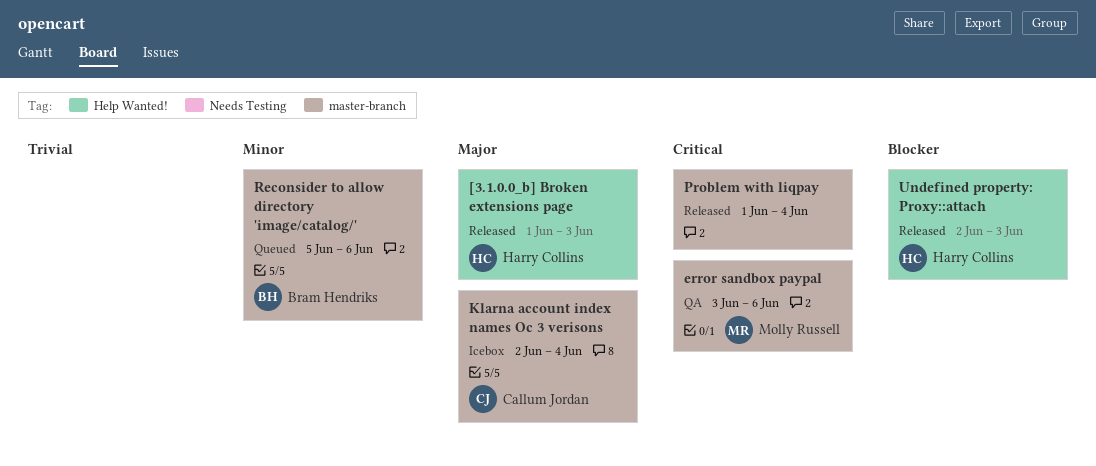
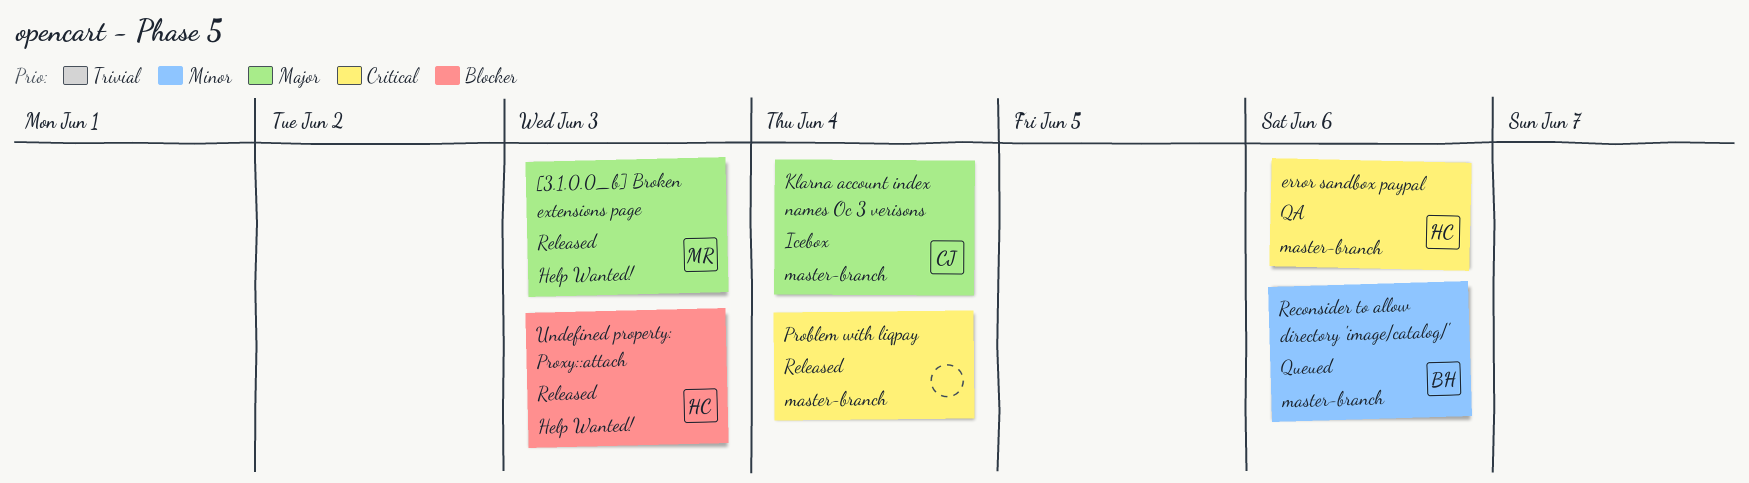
[3.1.0.0_b] Broken extensions page, owner: Harry Collins -> Molly Russell
error sandbox paypal, owner: Molly Russell -> Harry Collins

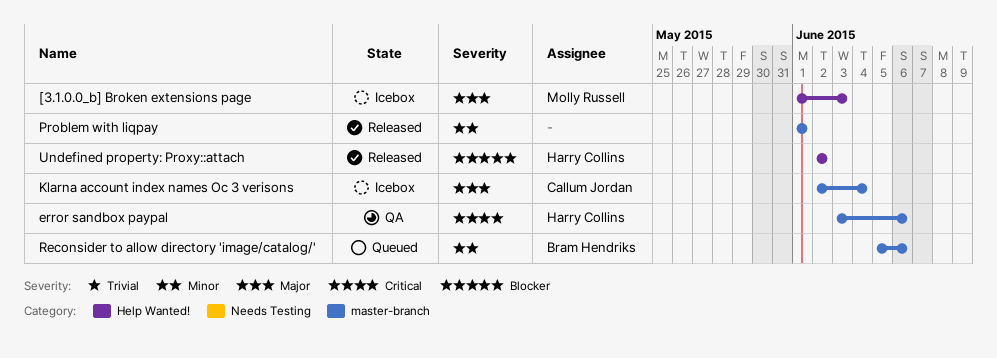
[3.1.0.0_b] Broken extensions page, status: Released -> Icebox
Problem with liqpay, priority: Critical -> Minor
Problem with liqpay, due: Jun 4 -> Jun 1
Undefined property: Proxy::attach, due: Jun 3 -> Jun 2

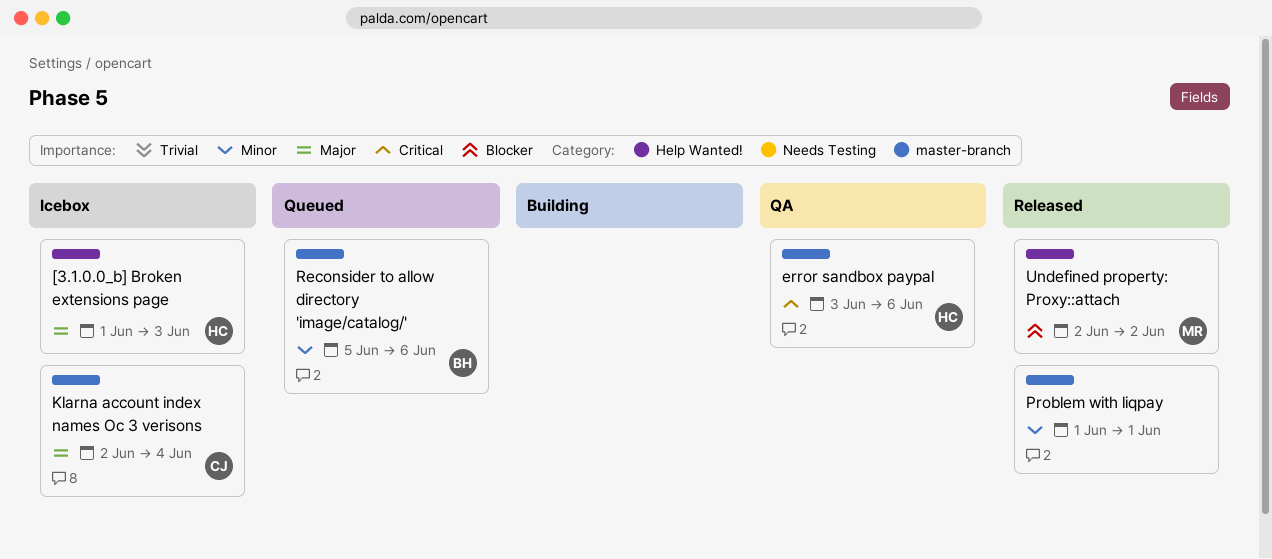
[3.1.0.0_b] Broken extensions page, owner: Molly Russell -> Harry Collins
Undefined property: Proxy::attach, owner: Harry Collins -> Molly Russell

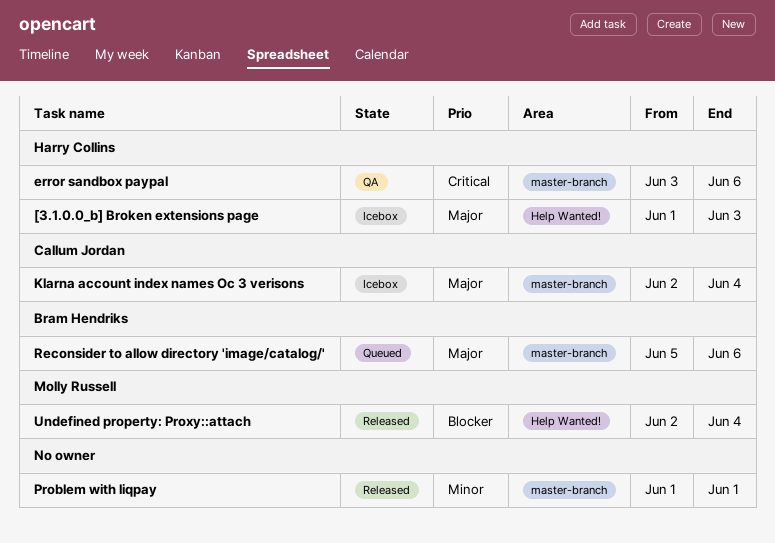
Reconsider to allow directory 'image/catalog/', priority: Minor -> Major
Undefined property: Proxy::attach, due: Jun 2 -> Jun 4

